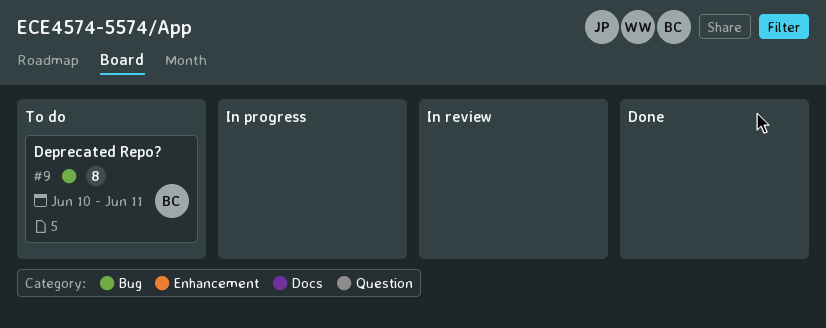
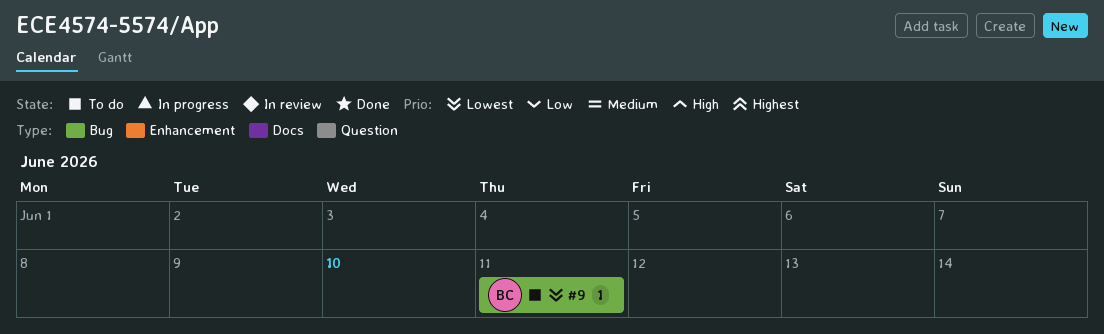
#9, estimate: 8 -> 1
#9, start: Jun 10 -> Jun 11

